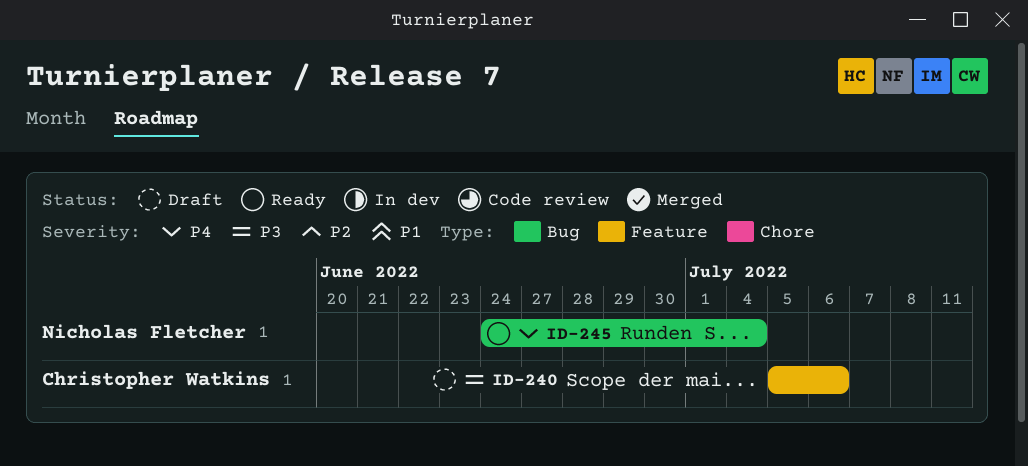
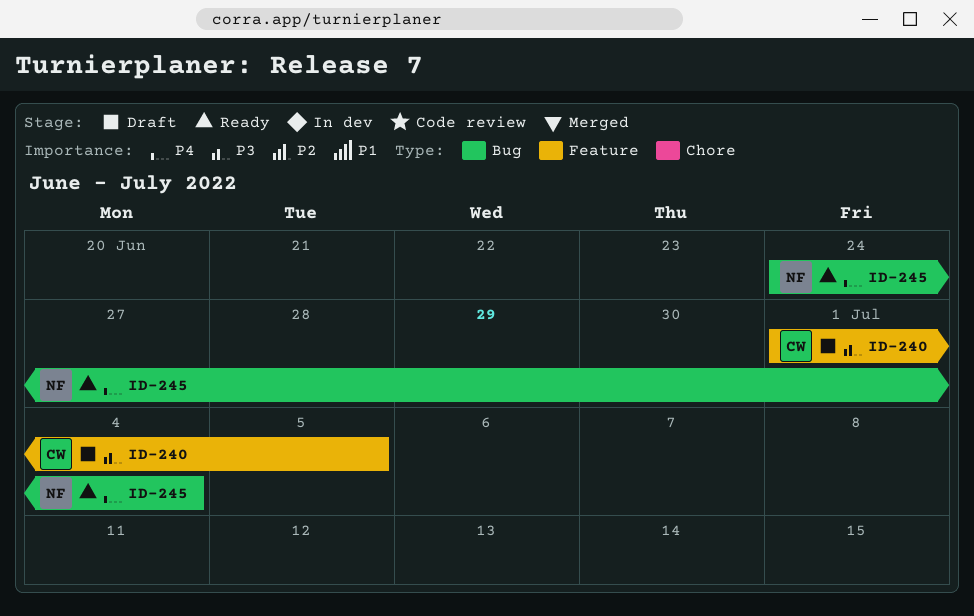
ID-240, start: Jul 5 -> Jul 1
ID-240, due: Jul 6 -> Jul 5

